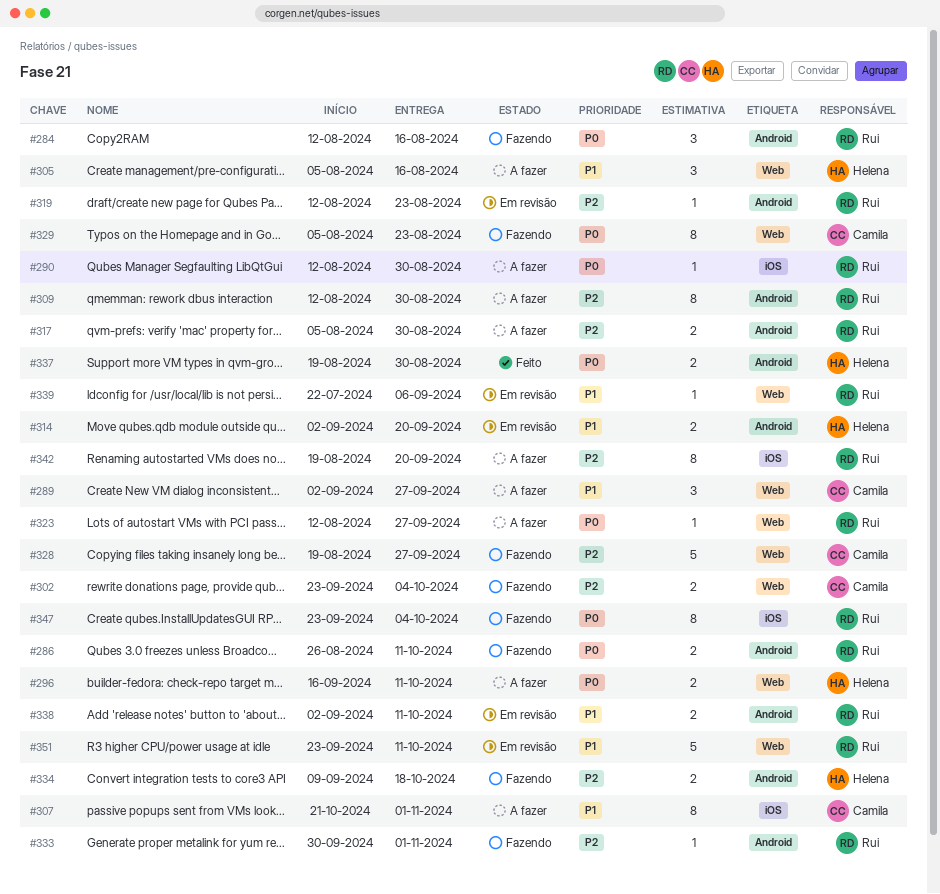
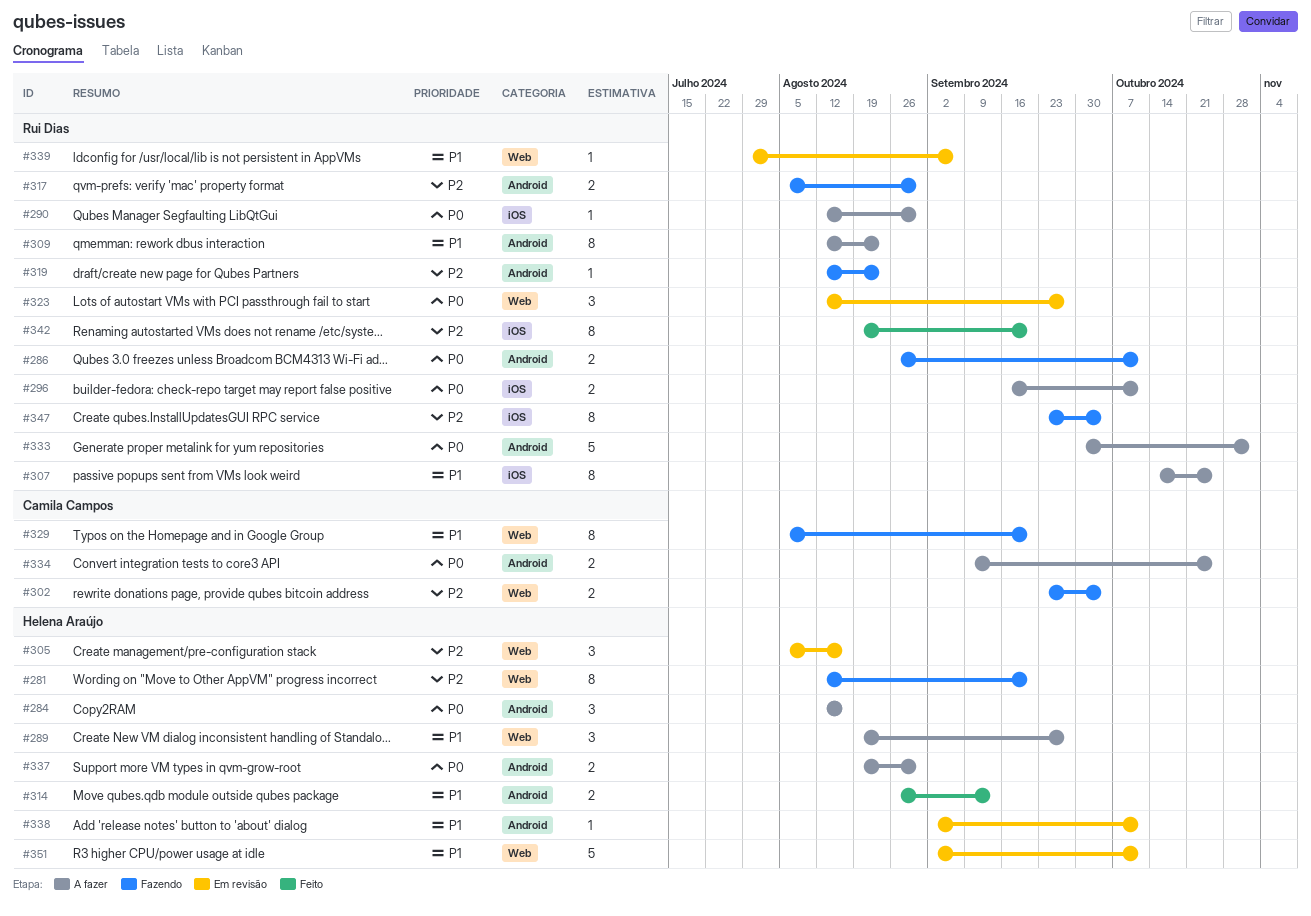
#281: none -> present
#284, status: Fazendo -> A fazer
#284, owner: Rui Dias -> Helena Araújo
#289, owner: Camila Campos -> Helena Araújo
#289, start: Sep 2 -> Aug 19
#296, owner: Helena Araújo -> Rui Dias
#296, label: Web -> iOS
#305, status: A fazer -> Em revisão
#305, priority: P1 -> P2
#307, owner: Camila Campos -> Rui Dias
#307, start: Oct 21 -> Oct 14
#307, due: Nov 1 -> Oct 25
#309, priority: P2 -> P1
#309, due: Aug 30 -> Aug 23
#314, status: Em revisão -> Feito
#314, start: Sep 2 -> Aug 26
#314, due: Sep 20 -> Sep 13
#317, status: A fazer -> Fazendo
#319, status: Em revisão -> Fazendo
#323, status: A fazer -> Em revisão
#323, estimate: 1 -> 3
#328: present -> none
#329, priority: P0 -> P1
#329, due: Aug 23 -> Sep 20
#333, status: Fazendo -> A fazer
#333, priority: P2 -> P0
#333, estimate: 1 -> 5
#334, status: Fazendo -> A fazer
#334, owner: Helena Araújo -> Camila Campos
#334, priority: P2 -> P0
#334, due: Oct 18 -> Oct 25
#337, status: Feito -> A fazer
#338, owner: Rui Dias -> Helena Araújo
#338, estimate: 2 -> 1
#339, start: Jul 22 -> Jul 29
#342, status: A fazer -> Feito
#347, priority: P0 -> P2
#351, owner: Rui Dias -> Helena Araújo
#351, start: Sep 23 -> Sep 2

